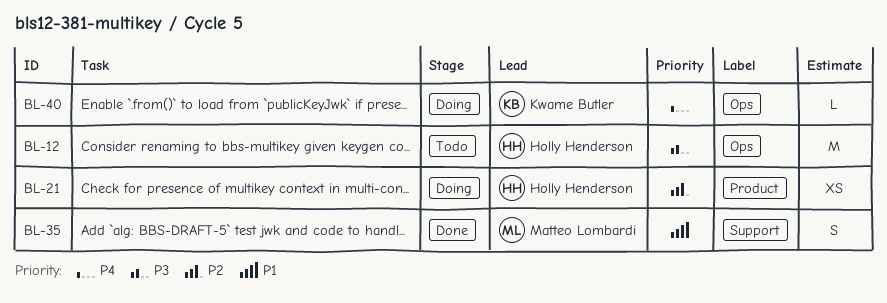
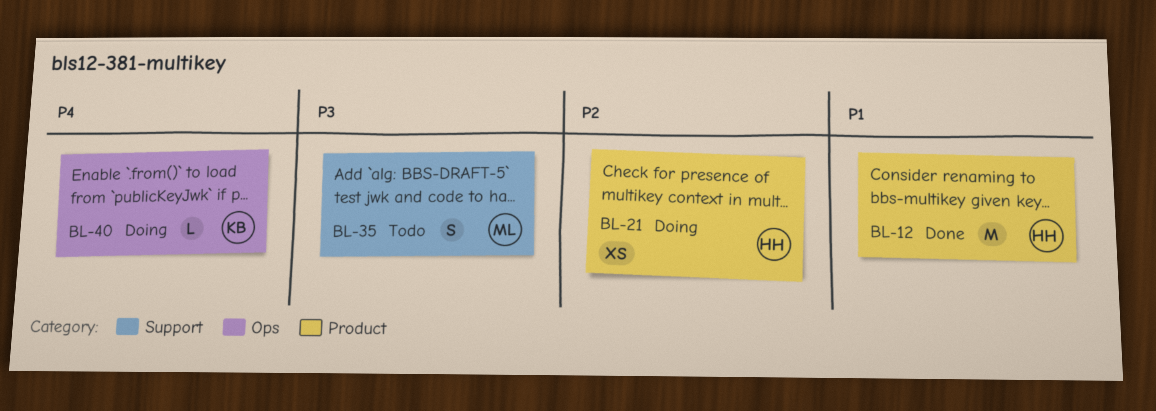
BL-12, status: Todo -> Done
BL-12, priority: P3 -> P1
BL-12, label: Ops -> Product
BL-35, status: Done -> Todo
BL-35, priority: P1 -> P3

